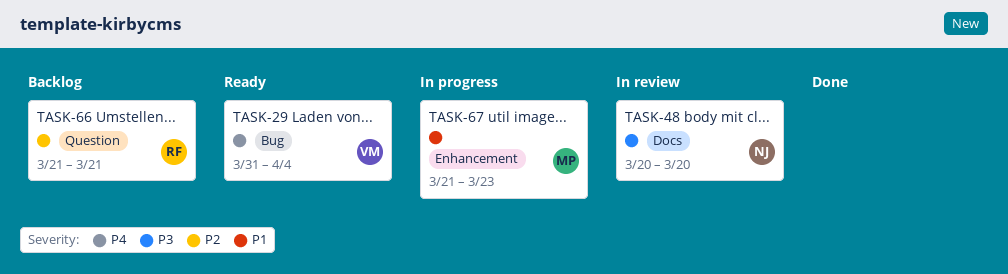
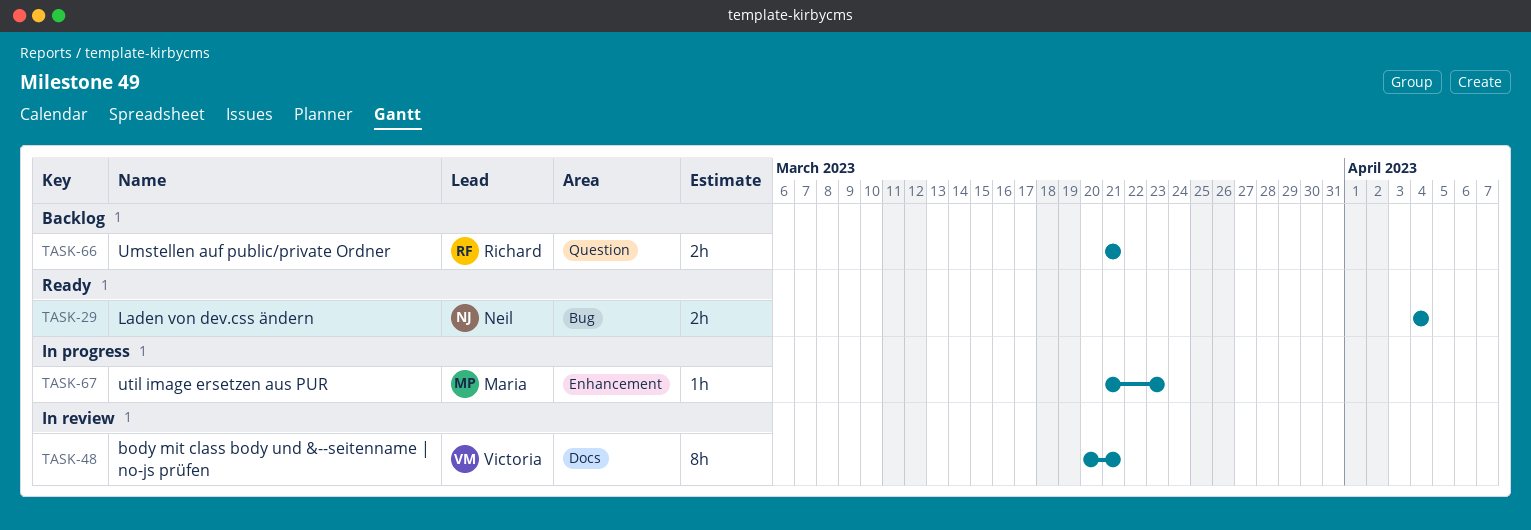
TASK-29, owner: Victoria -> Neil
TASK-29, start: Mar 31 -> Apr 4
TASK-48, owner: Neil -> Victoria
TASK-48, due: Mar 20 -> Mar 21

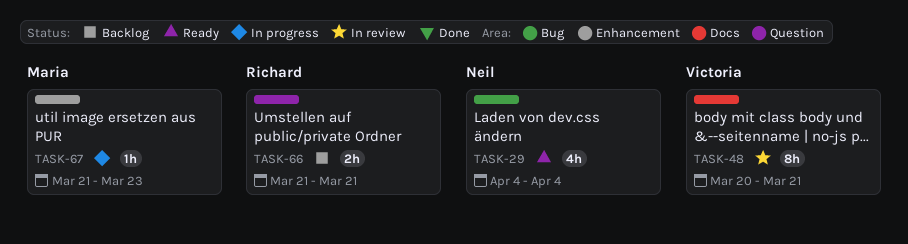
TASK-29, estimate: 2h -> 4h

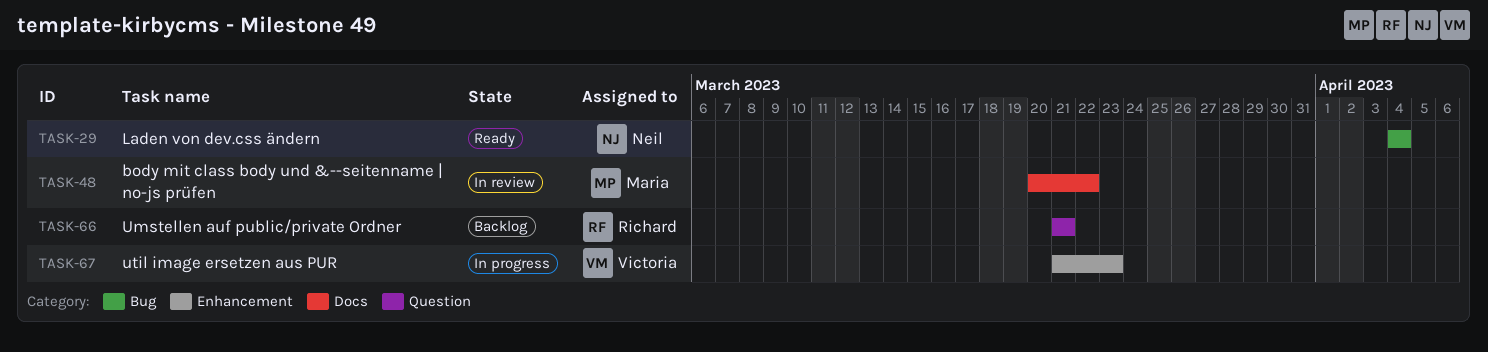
TASK-48, owner: Victoria -> Maria
TASK-48, due: Mar 21 -> Mar 22
TASK-67, owner: Maria -> Victoria

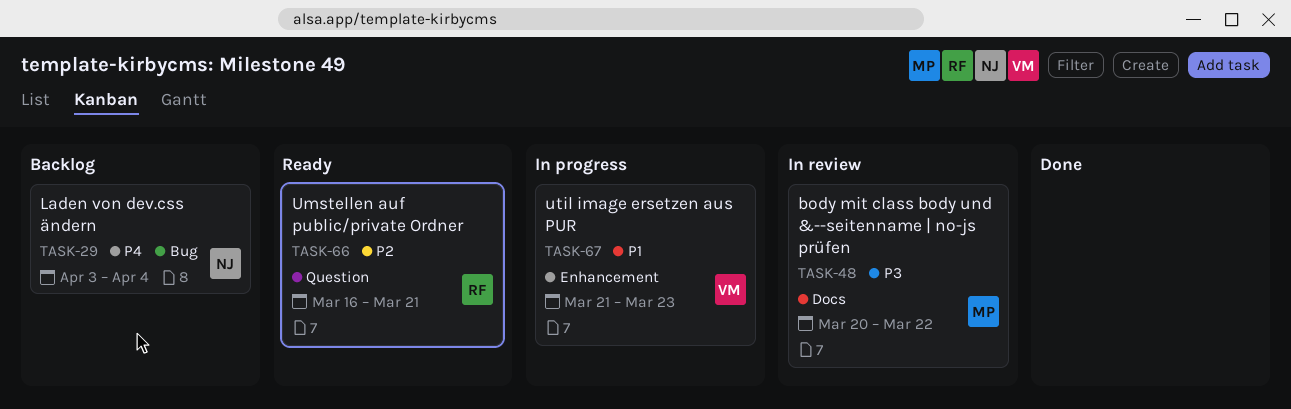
TASK-29, status: Ready -> Backlog
TASK-29, start: Apr 4 -> Apr 3
TASK-66, status: Backlog -> Ready
TASK-66, start: Mar 21 -> Mar 16

